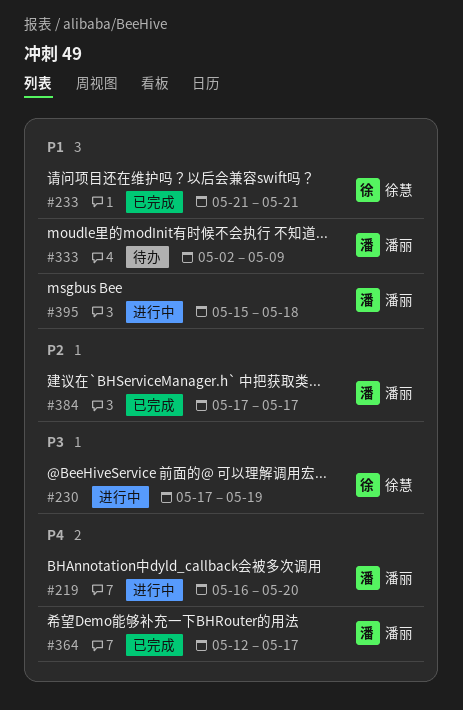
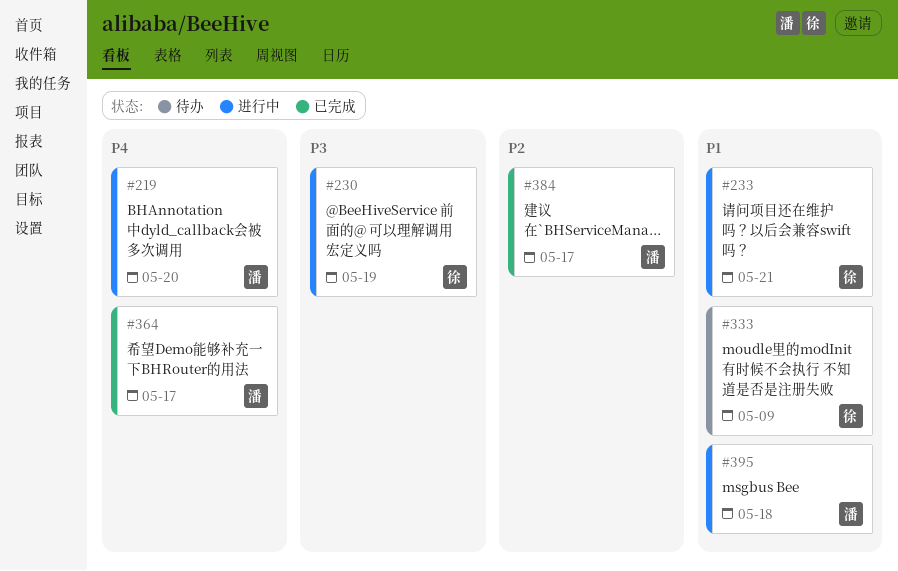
#233, status: 已完成 -> 进行中
#333, owner: 潘丽 -> 徐慧

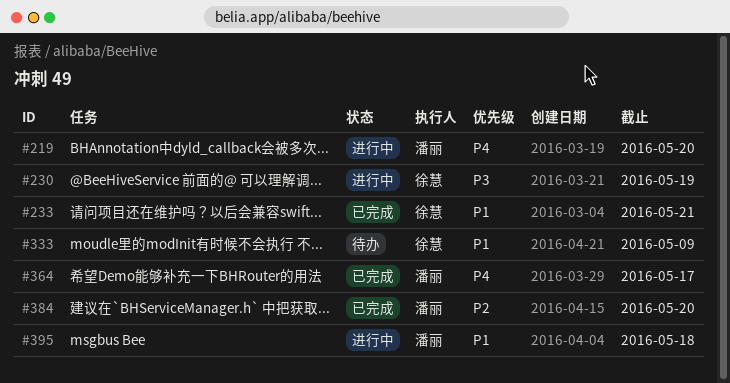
#233, status: 进行中 -> 已完成
#384, due: May 17 -> May 20

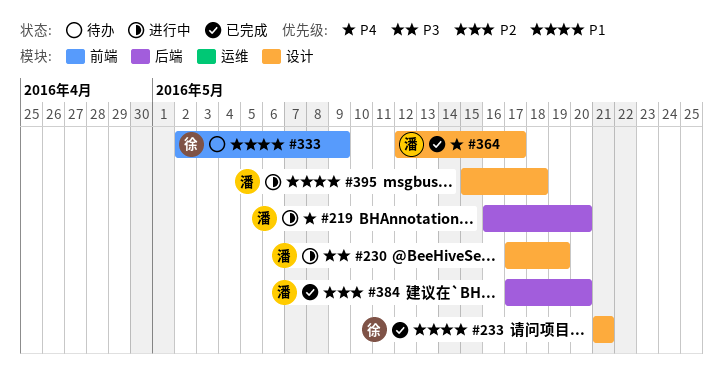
#230, owner: 徐慧 -> 潘丽

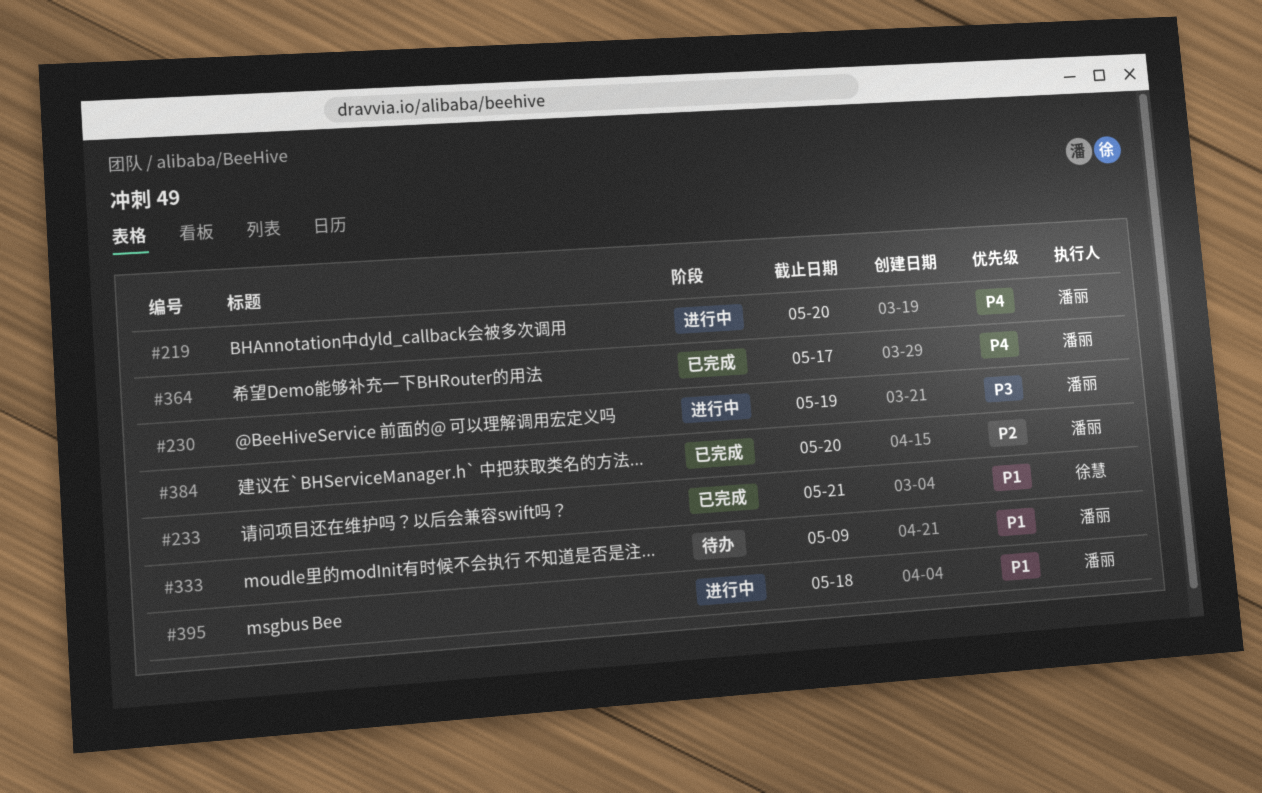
#333, owner: 徐慧 -> 潘丽

